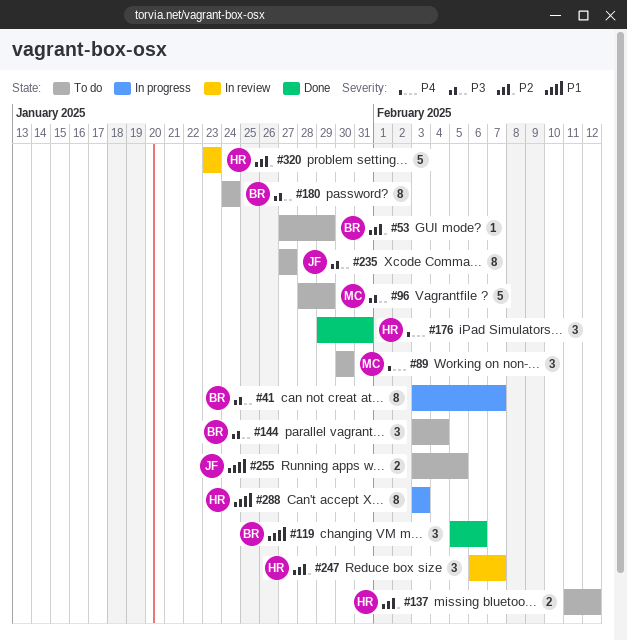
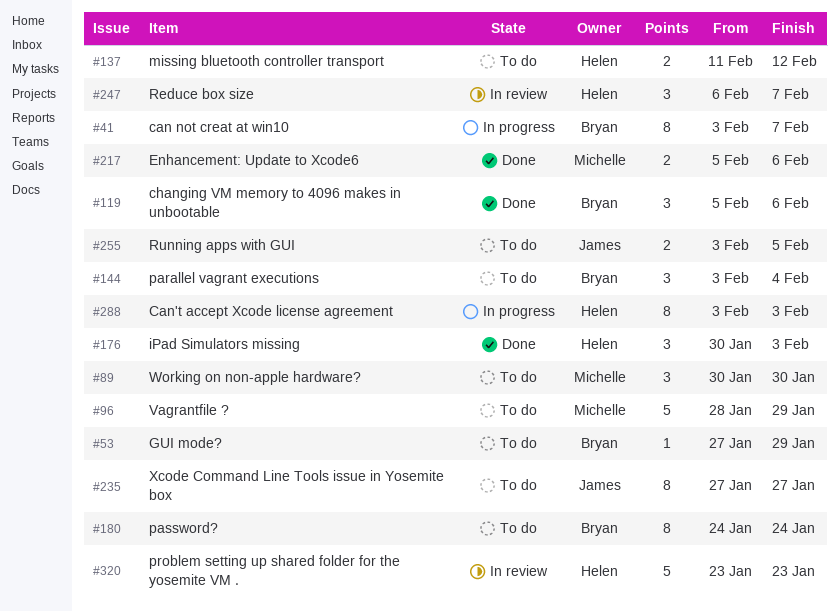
#176, start: Jan 29 -> Jan 30
#176, due: Jan 31 -> Feb 3
#217: none -> present

